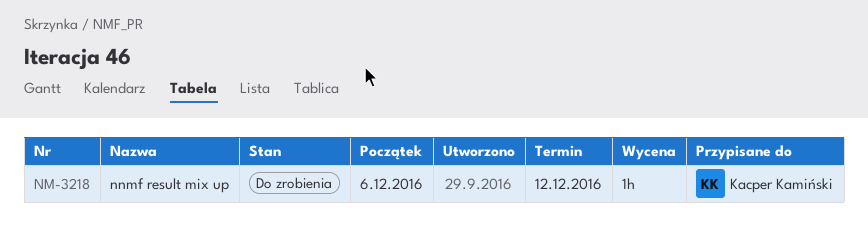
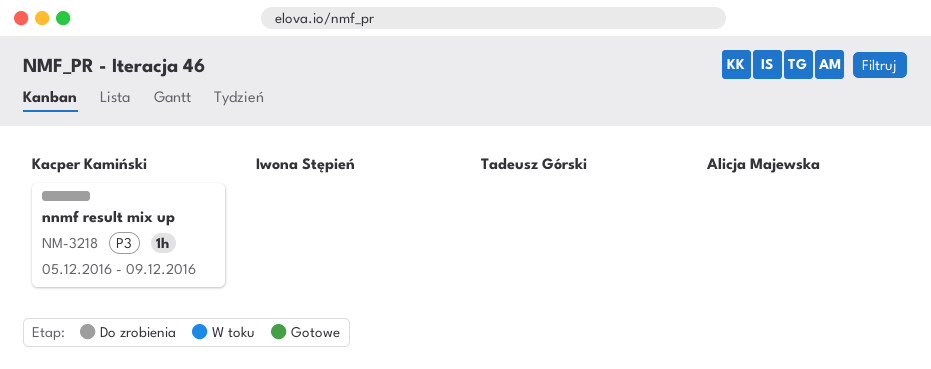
NM-3218, start: Dec 6 -> Dec 5
NM-3218, due: Dec 12 -> Dec 9

